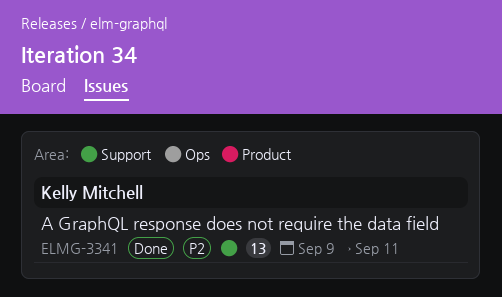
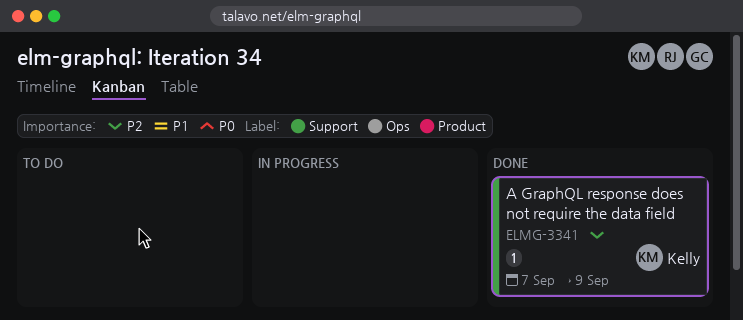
ELMG-3341, estimate: 13 -> 1
ELMG-3341, start: Sep 9 -> Sep 7
ELMG-3341, due: Sep 11 -> Sep 9

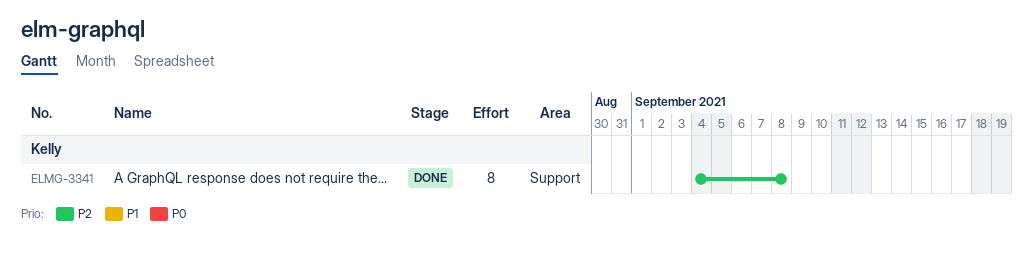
ELMG-3341, estimate: 1 -> 8
ELMG-3341, start: Sep 7 -> Sep 4
ELMG-3341, due: Sep 9 -> Sep 8

